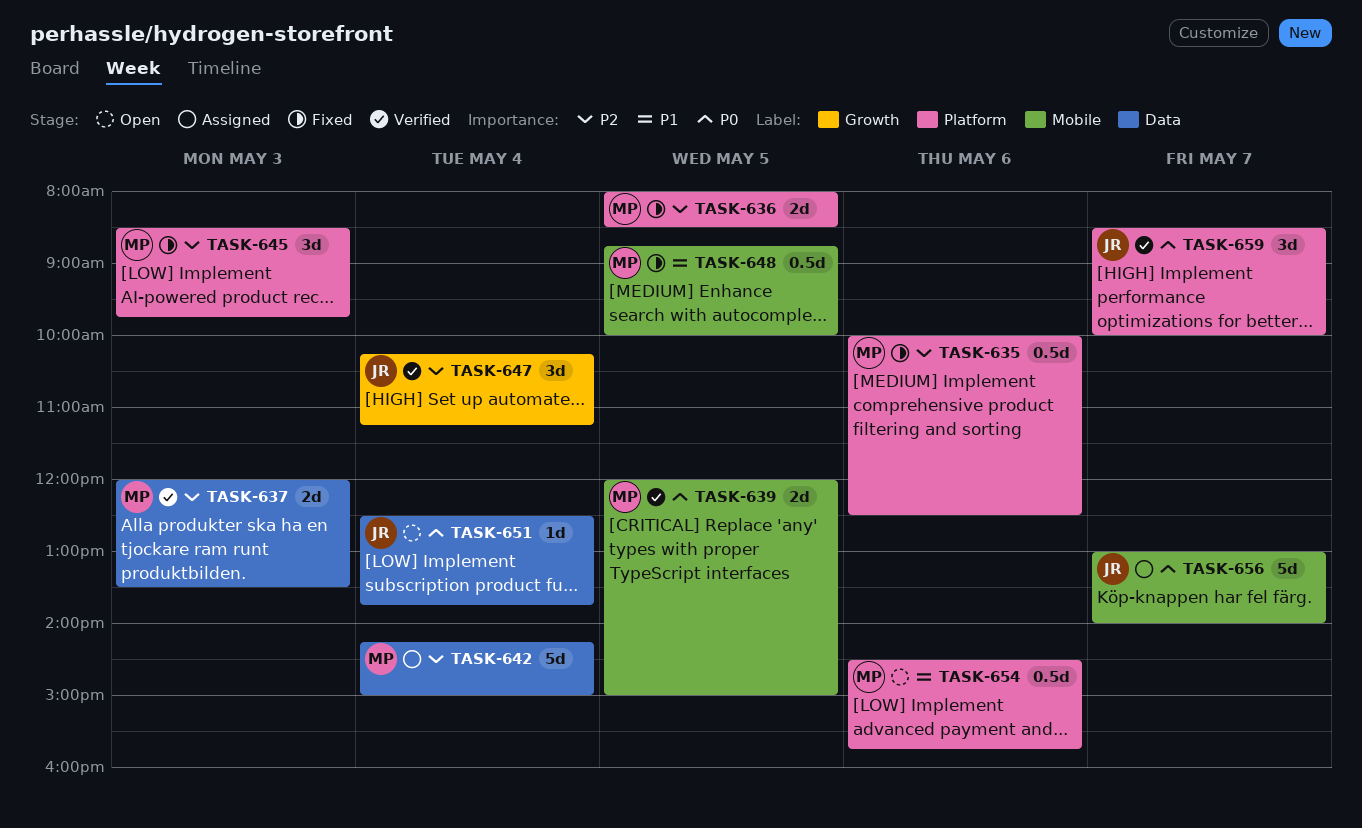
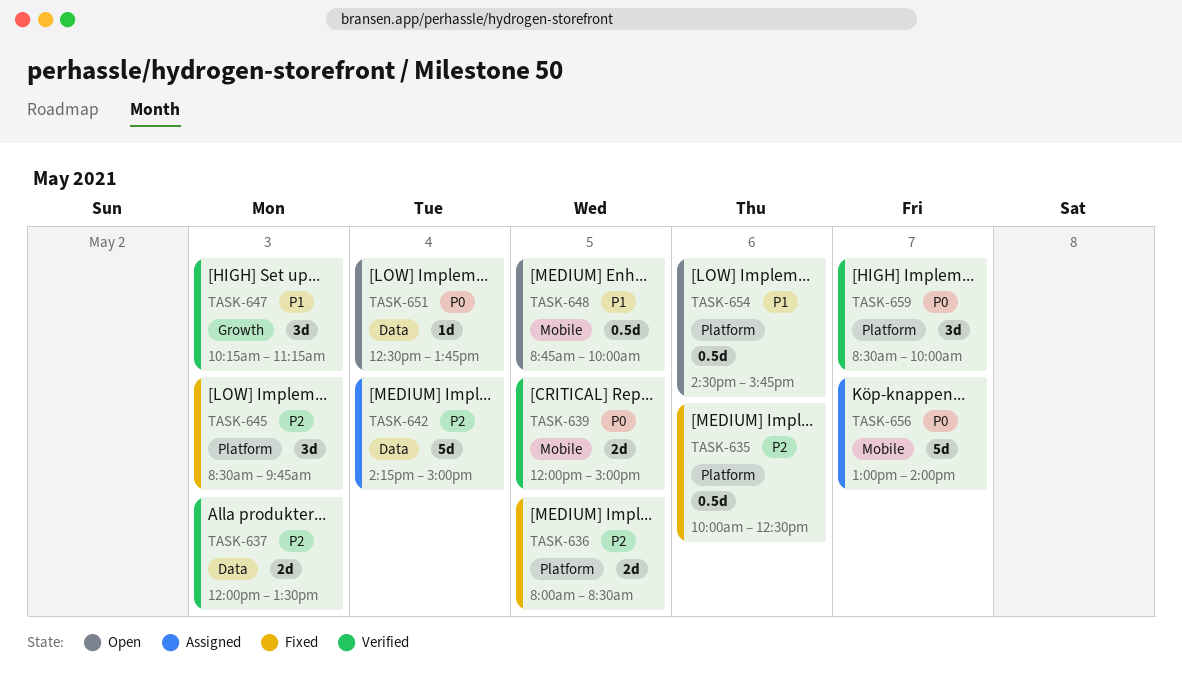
TASK-647, priority: P2 -> P1
TASK-647, day: May 4 -> May 3
TASK-648, status: Fixed -> Open

